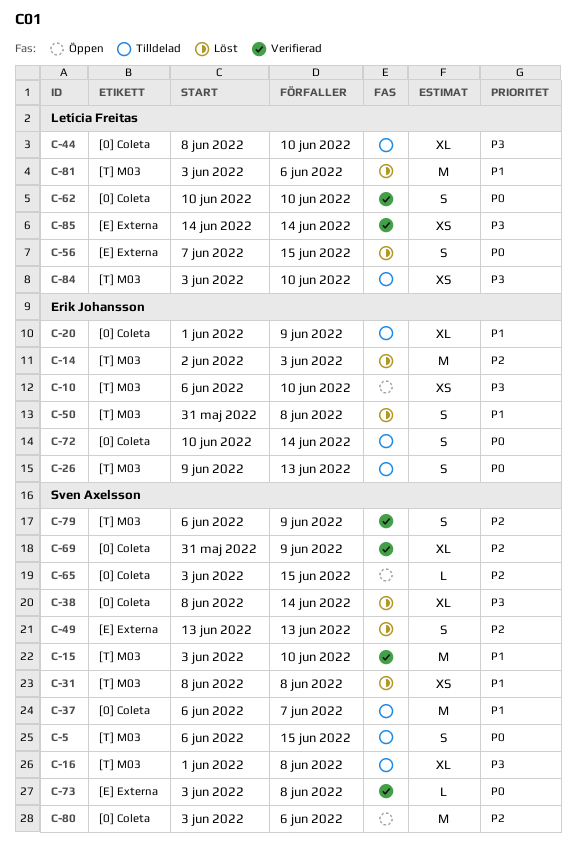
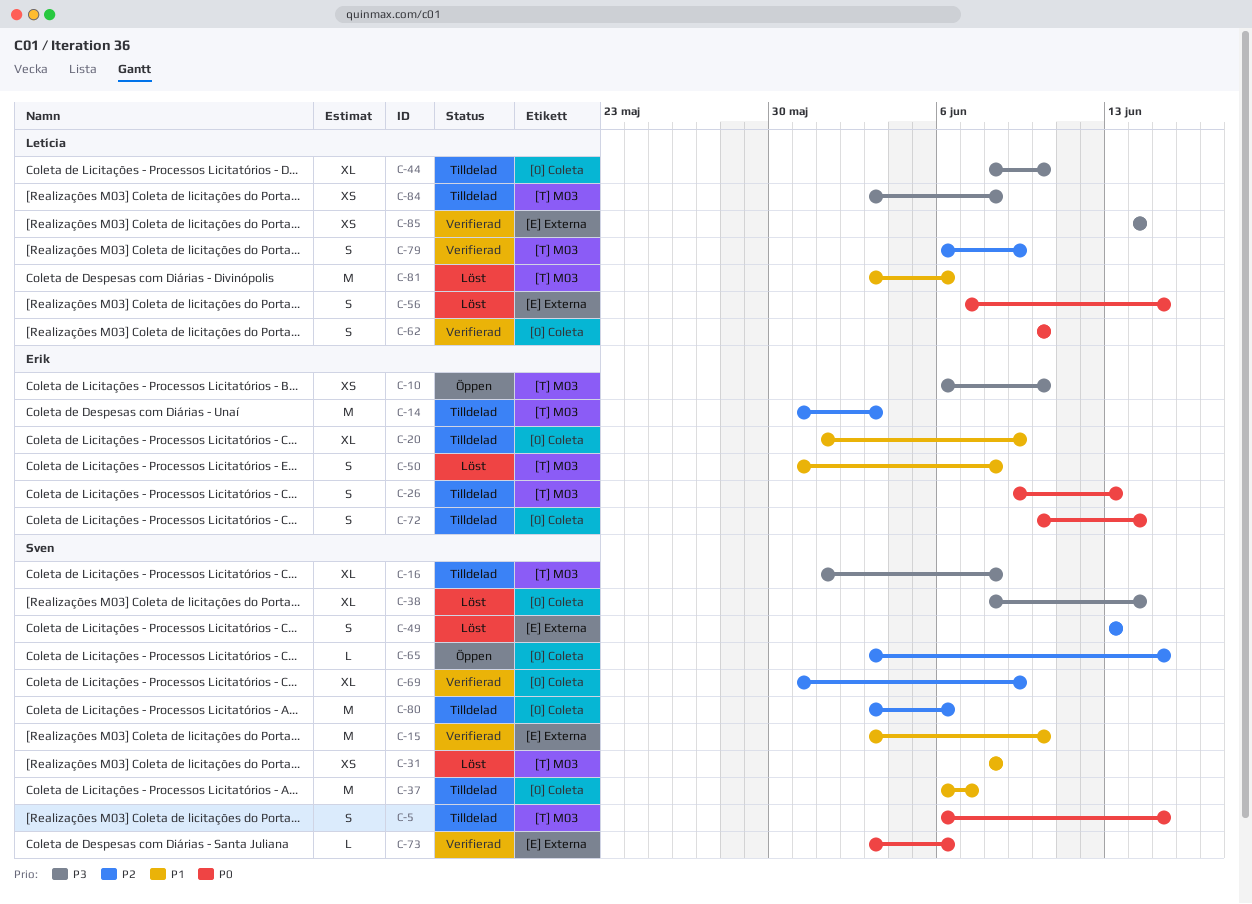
C-14, status: Löst -> Tilldelad
C-14, start: Jun 2 -> May 31
C-15, label: [T] M03 -> [E] Externa
C-73, due: Jun 8 -> Jun 6
C-79, owner: Sven Axelsson -> Letícia Freitas
C-80, status: Öppen -> Tilldelad
C-84, due: Jun 10 -> Jun 8

